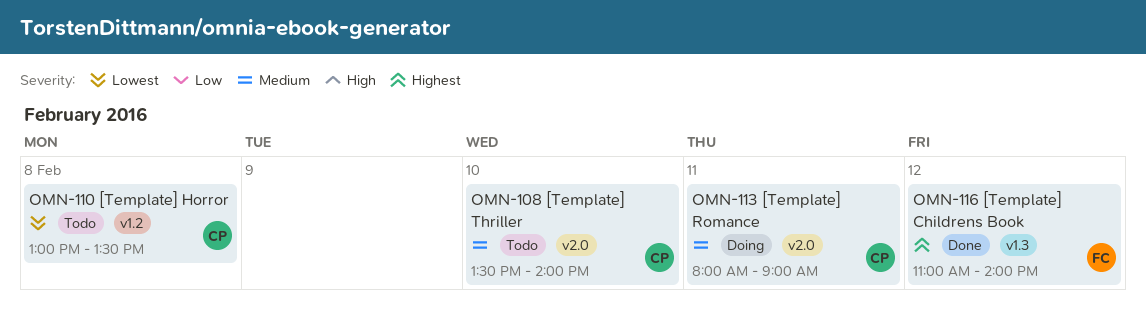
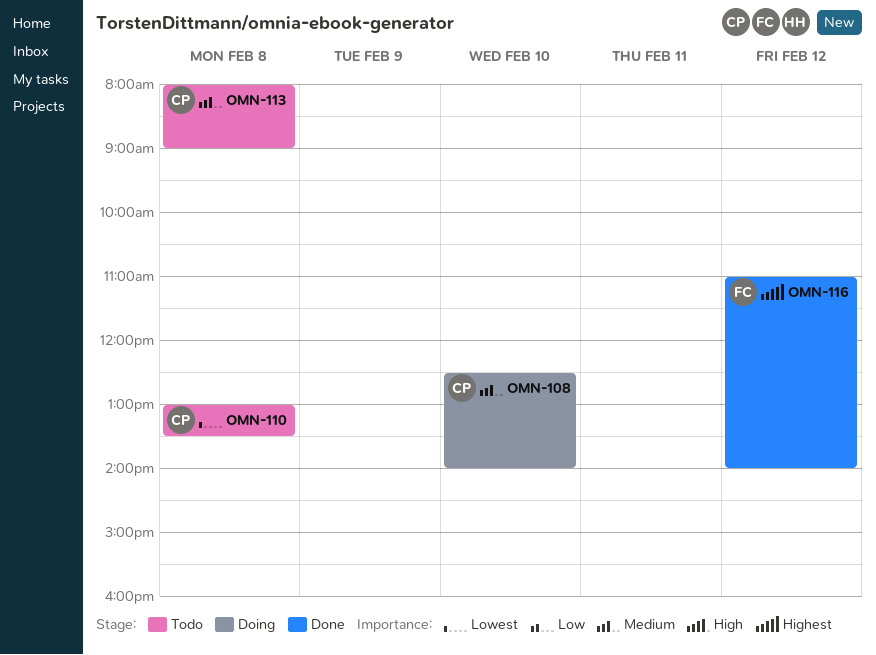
OMN-108, status: Todo -> Doing
OMN-108, begins: 13:30 -> 12:30
OMN-113, status: Doing -> Todo
OMN-113, day: Feb 11 -> Feb 8

